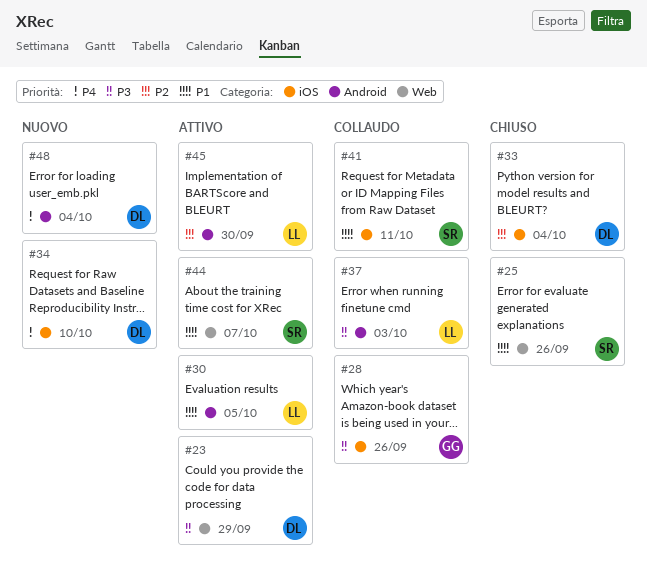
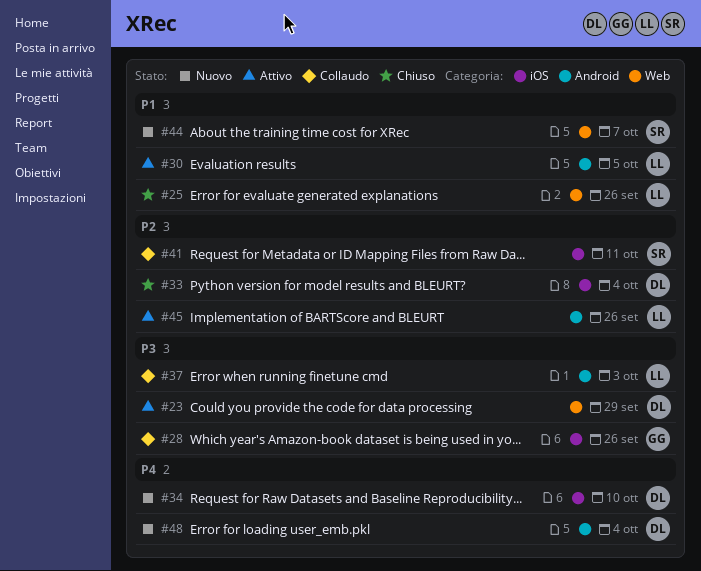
#25, owner: SR -> LL
#41, priority: P1 -> P2
#44, status: Attivo -> Nuovo
#45, due: Sep 30 -> Sep 26

